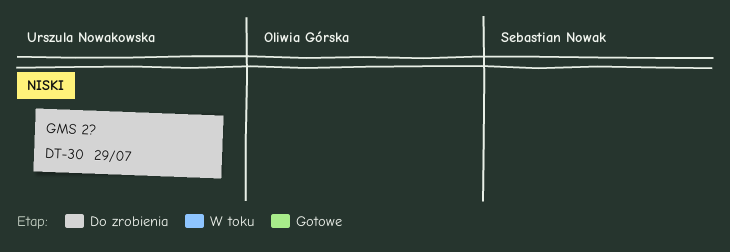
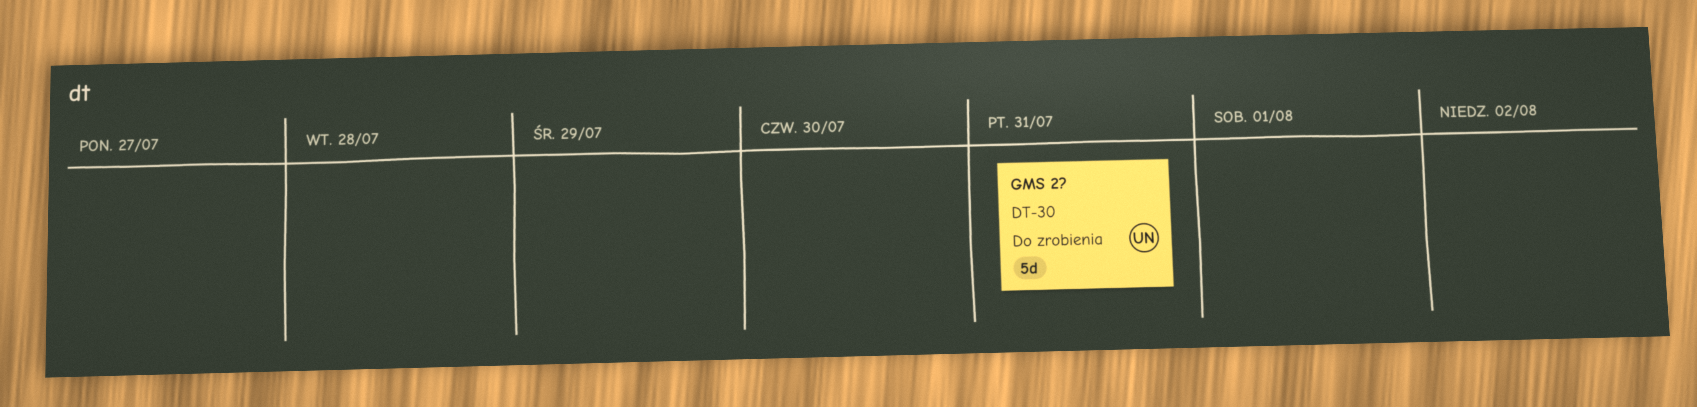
DT-30, due: Jul 29 -> Jul 31

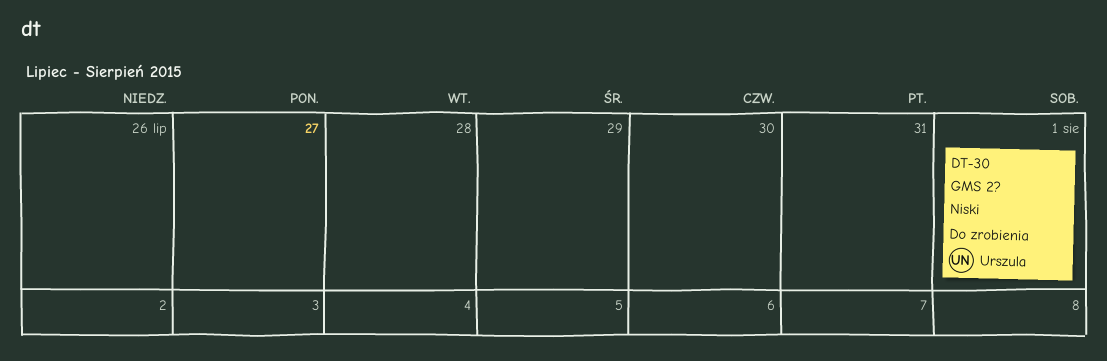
DT-30, due: Jul 31 -> Aug 1

